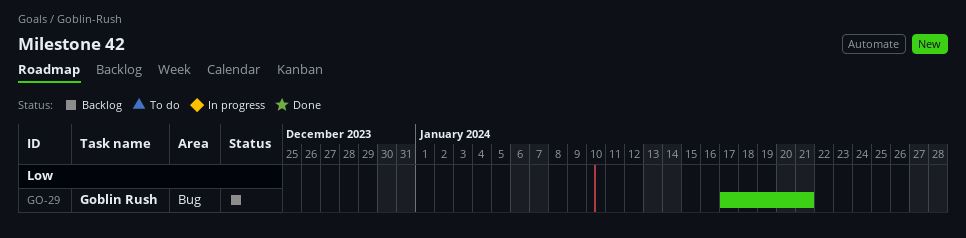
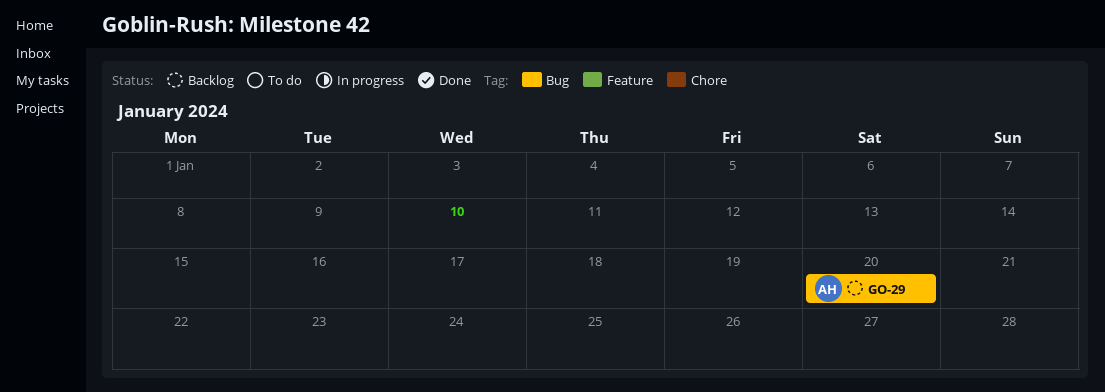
GO-29, start: Jan 17 -> Jan 20
GO-29, due: Jan 21 -> Jan 20

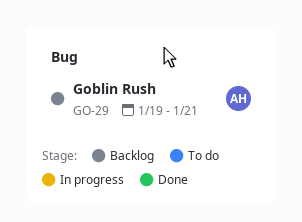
GO-29, start: Jan 20 -> Jan 19
GO-29, due: Jan 20 -> Jan 21

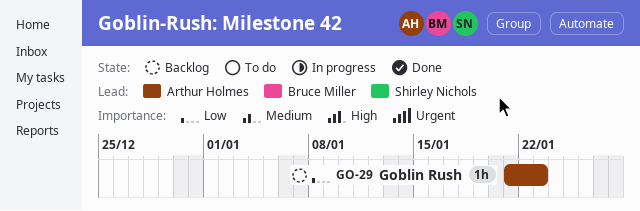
GO-29, start: Jan 19 -> Jan 21
GO-29, due: Jan 21 -> Jan 23

